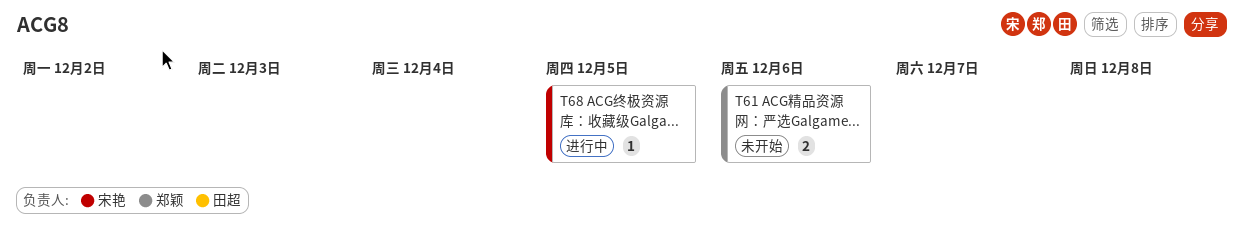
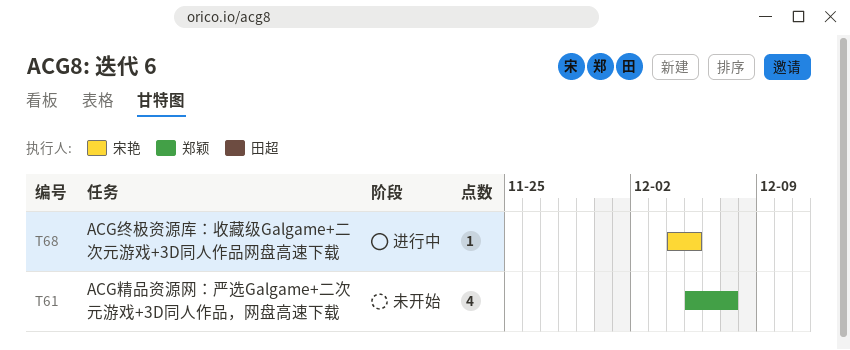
T61, estimate: 2 -> 4
T61, due: Dec 6 -> Dec 7

